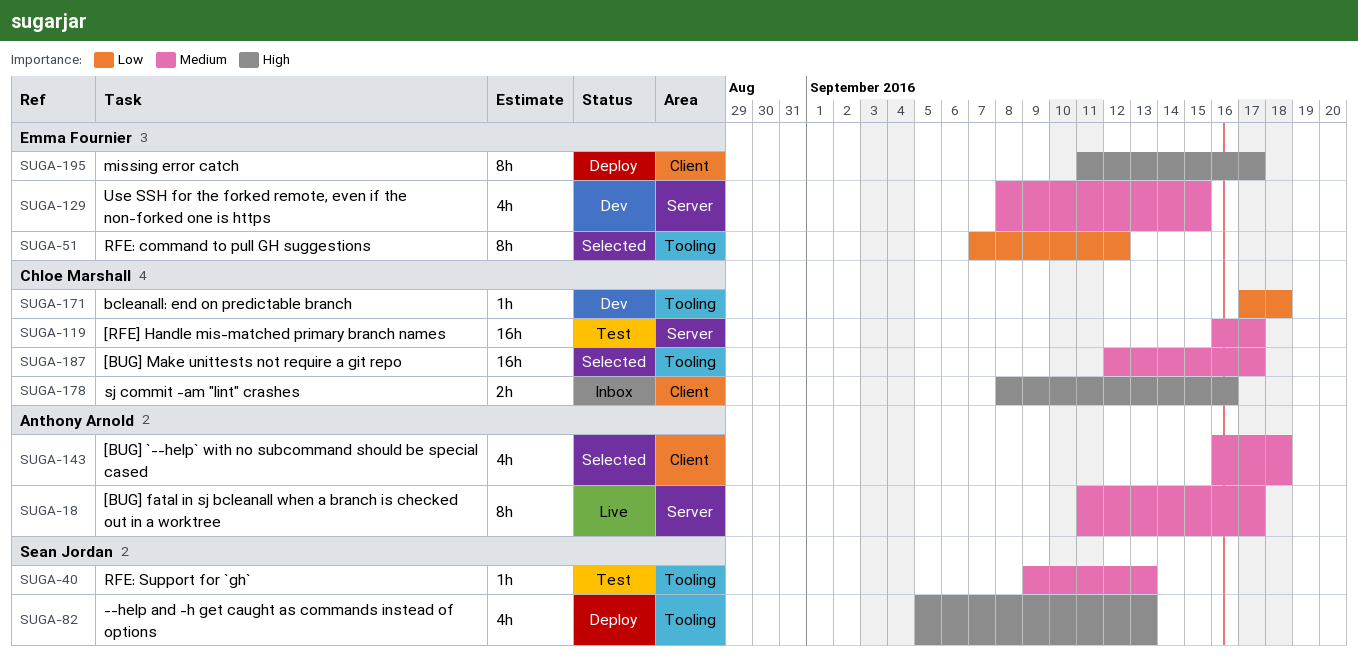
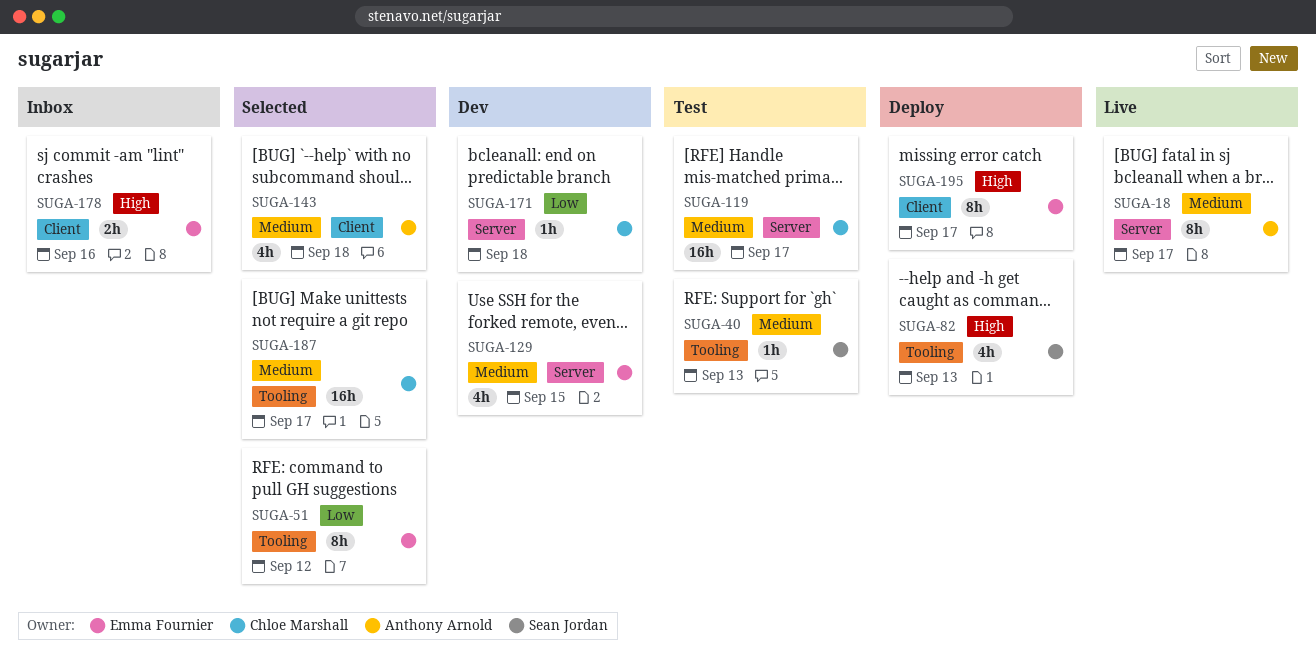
SUGA-171, label: Tooling -> Server
SUGA-178, owner: Chloe Marshall -> Emma Fournier

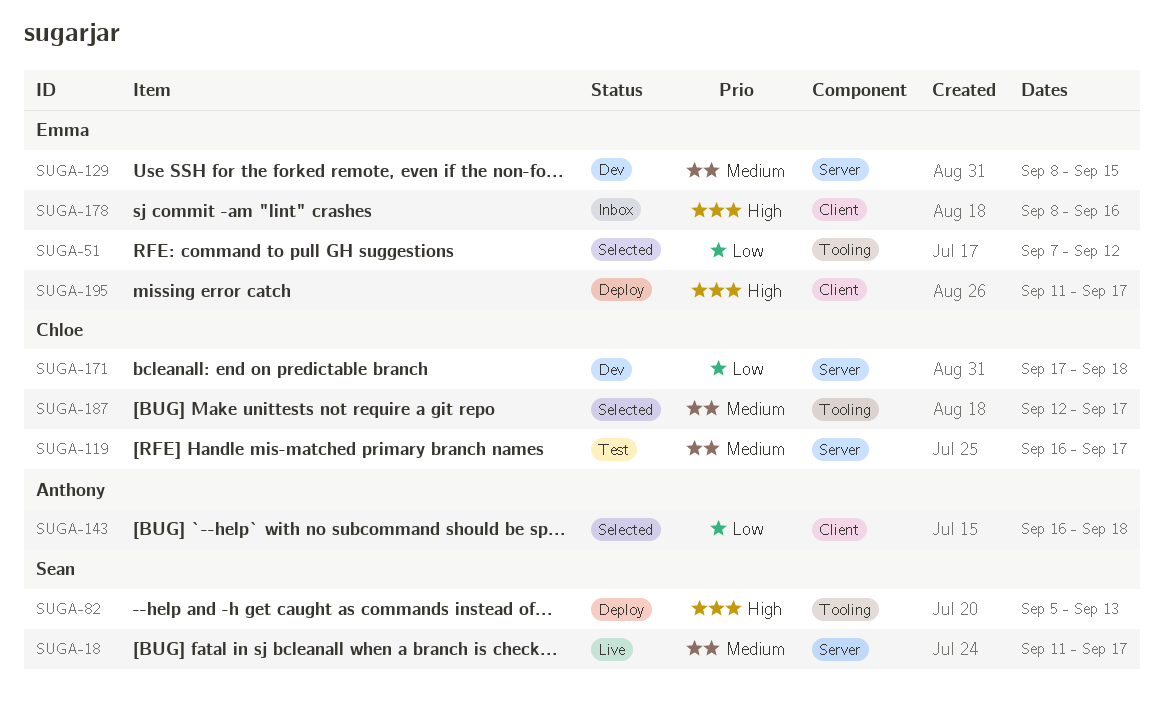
SUGA-18, owner: Anthony Arnold -> Sean Jordan
SUGA-40: present -> none
SUGA-143, priority: Medium -> Low

